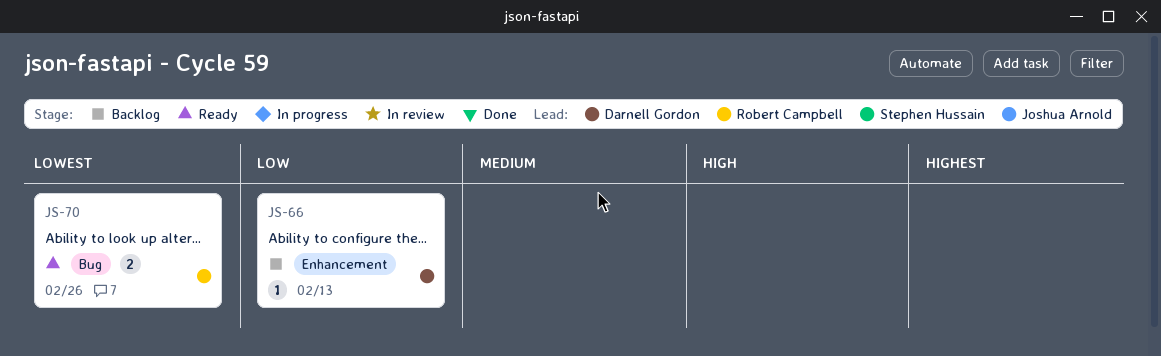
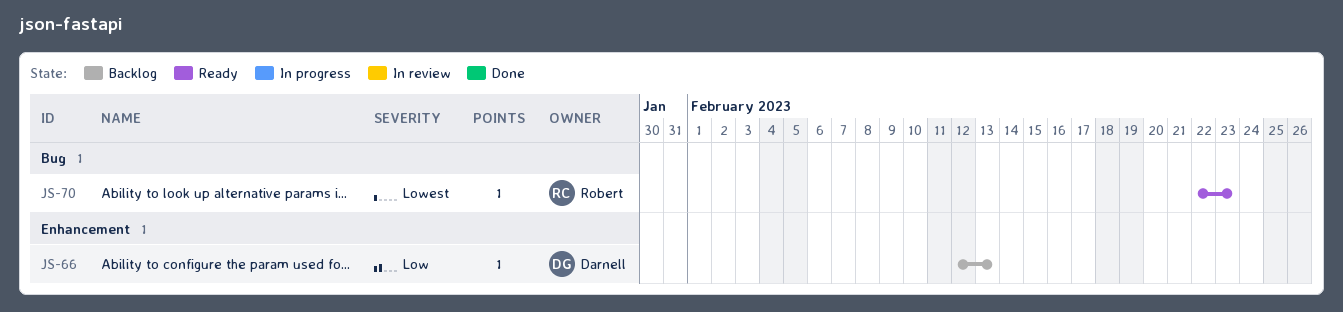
JS-70, estimate: 2 -> 1
JS-70, due: Feb 26 -> Feb 23

